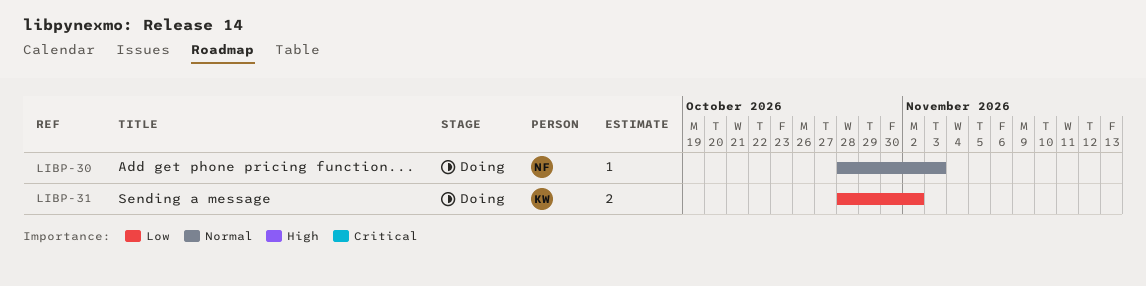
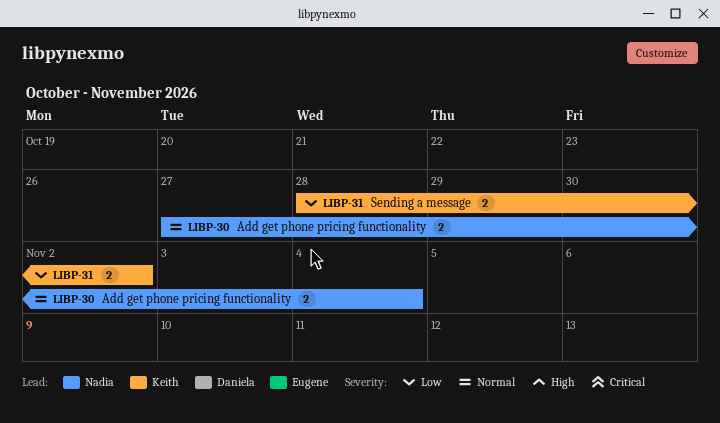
LIBP-30, estimate: 1 -> 2
LIBP-30, start: Oct 28 -> Oct 27
LIBP-30, due: Nov 3 -> Nov 4

